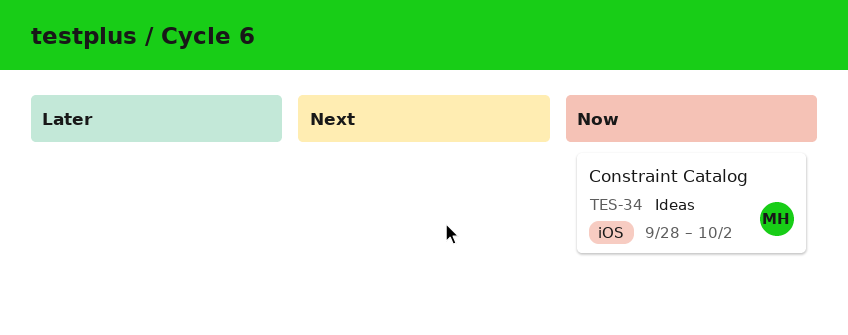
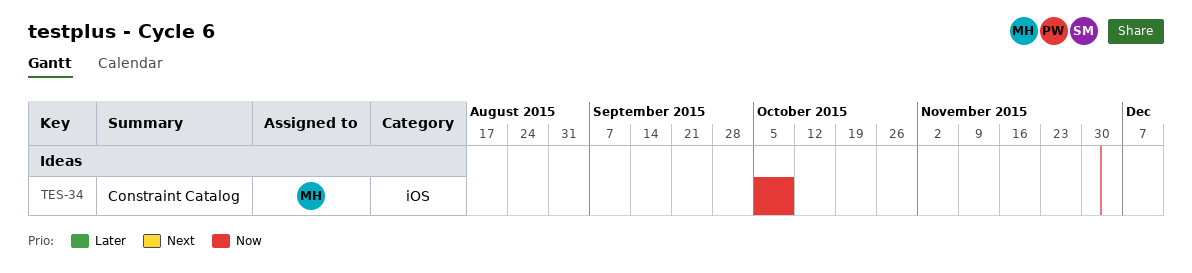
TES-34, start: Sep 28 -> Oct 5
TES-34, due: Oct 2 -> Oct 9

